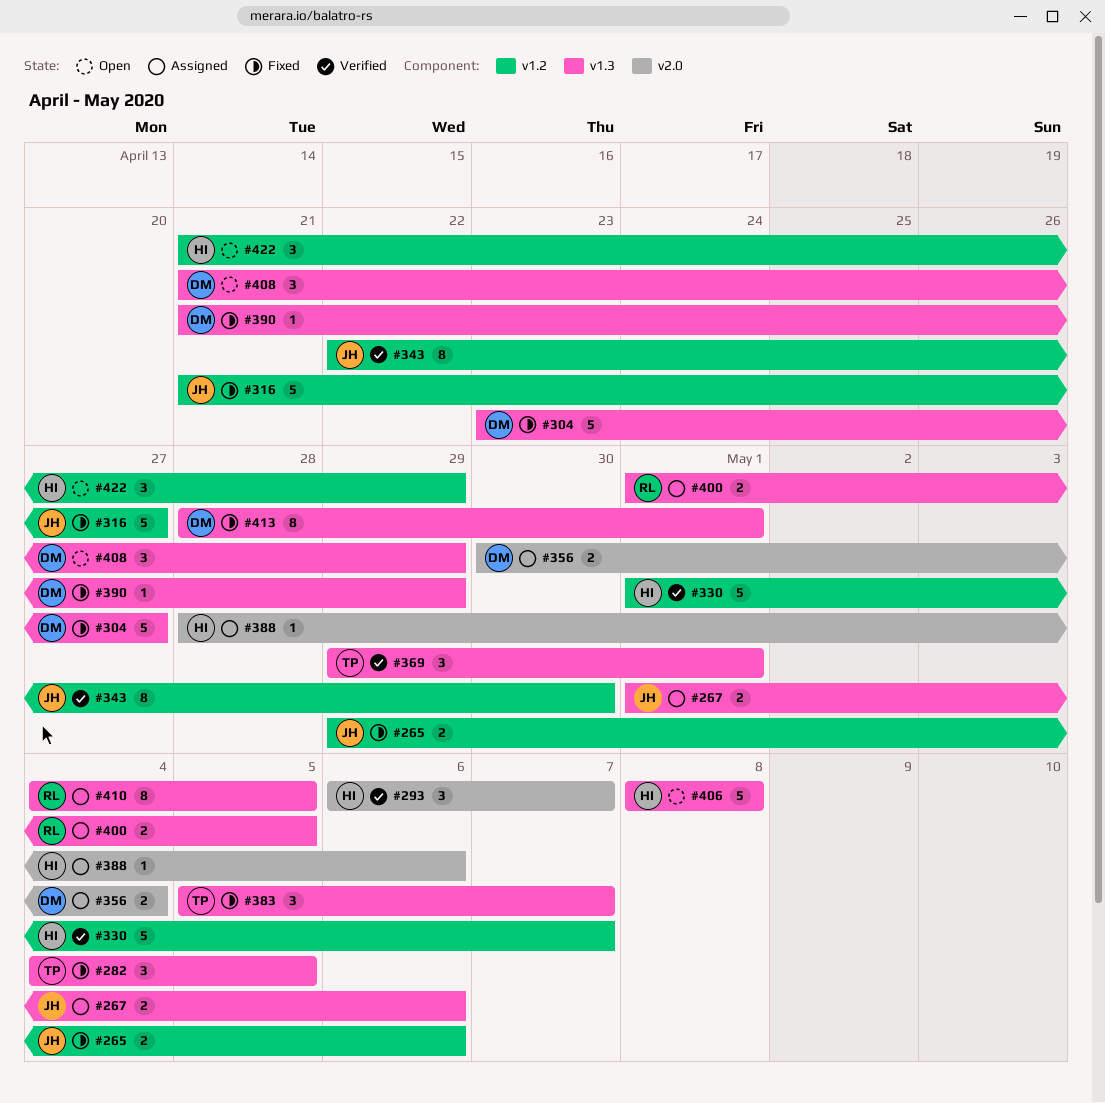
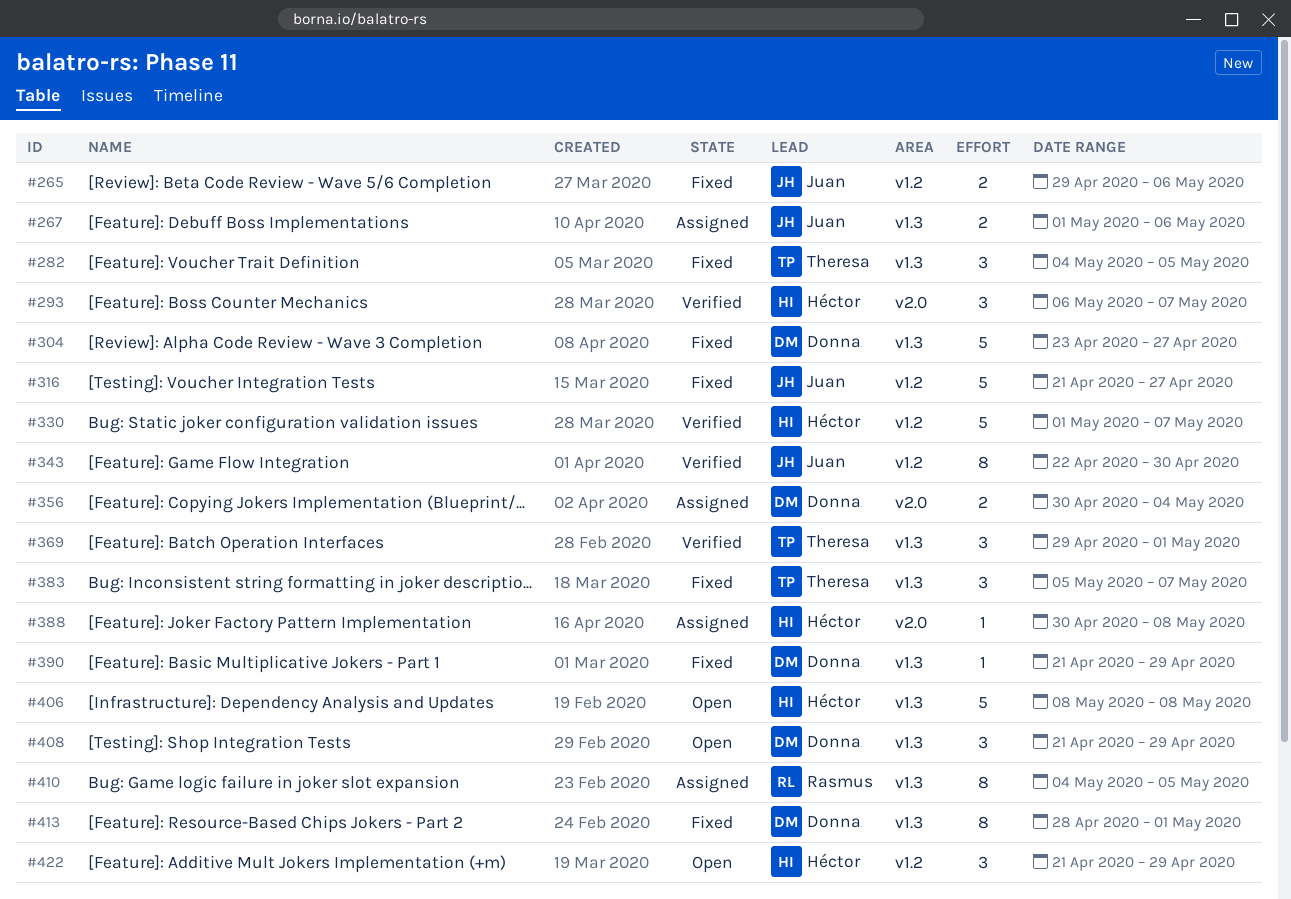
#388, start: Apr 28 -> Apr 30
#388, due: May 6 -> May 8
#400: present -> none

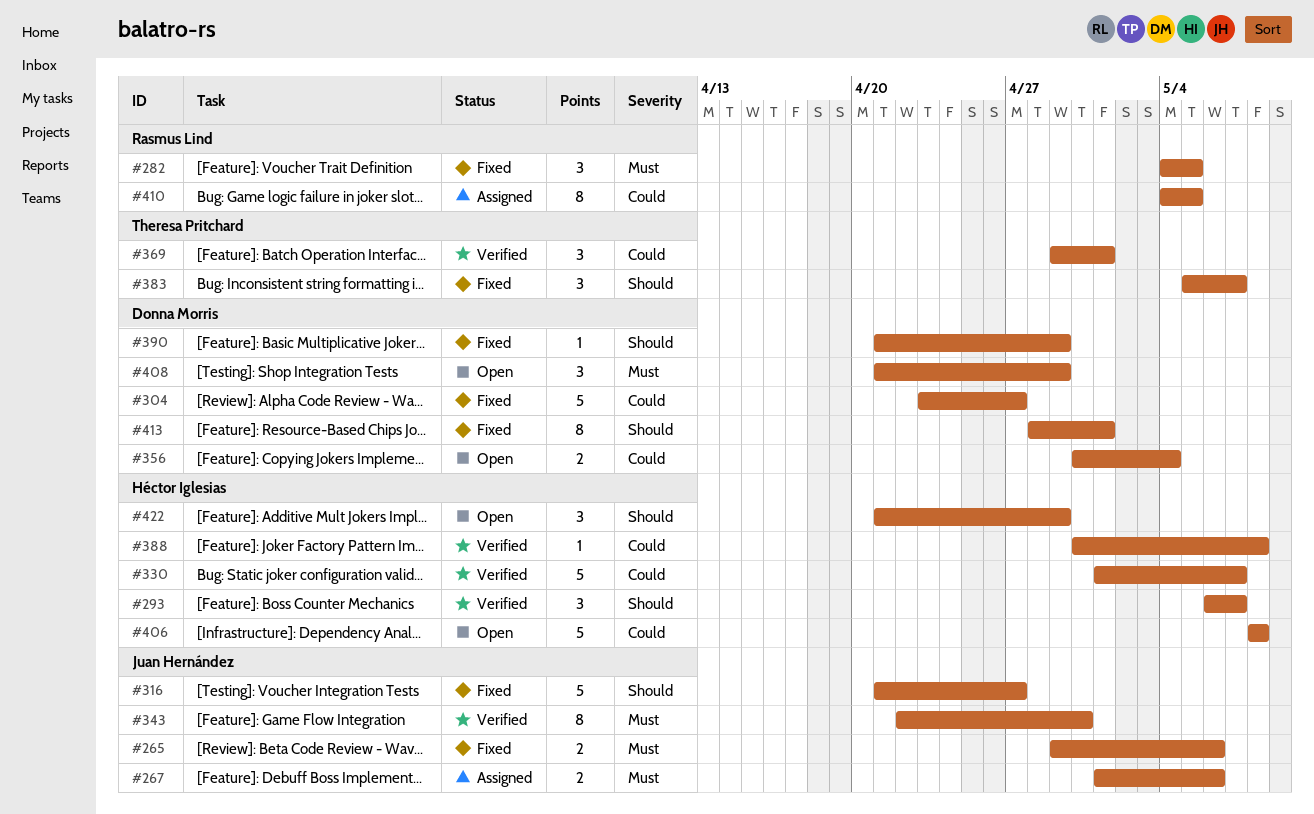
#282, owner: Theresa Pritchard -> Rasmus Lind
#356, status: Assigned -> Open
#388, status: Assigned -> Verified

